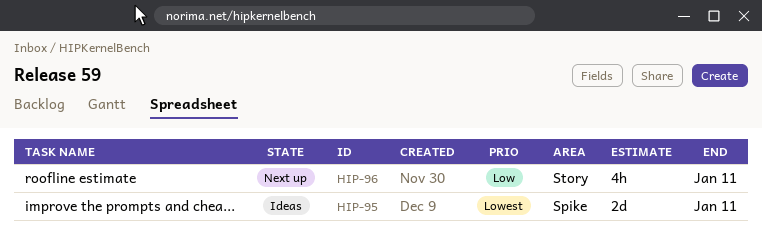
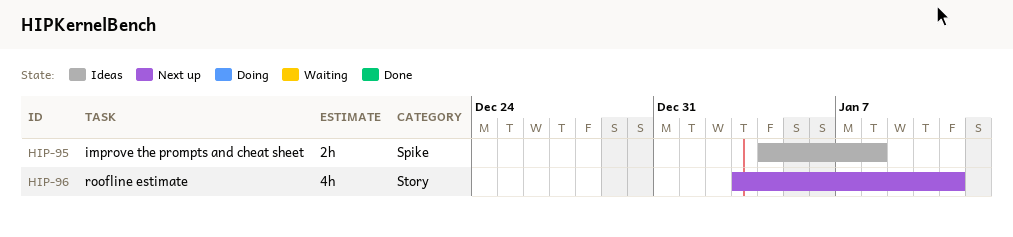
HIP-95, estimate: 2d -> 2h
HIP-95, due: Jan 11 -> Jan 8

